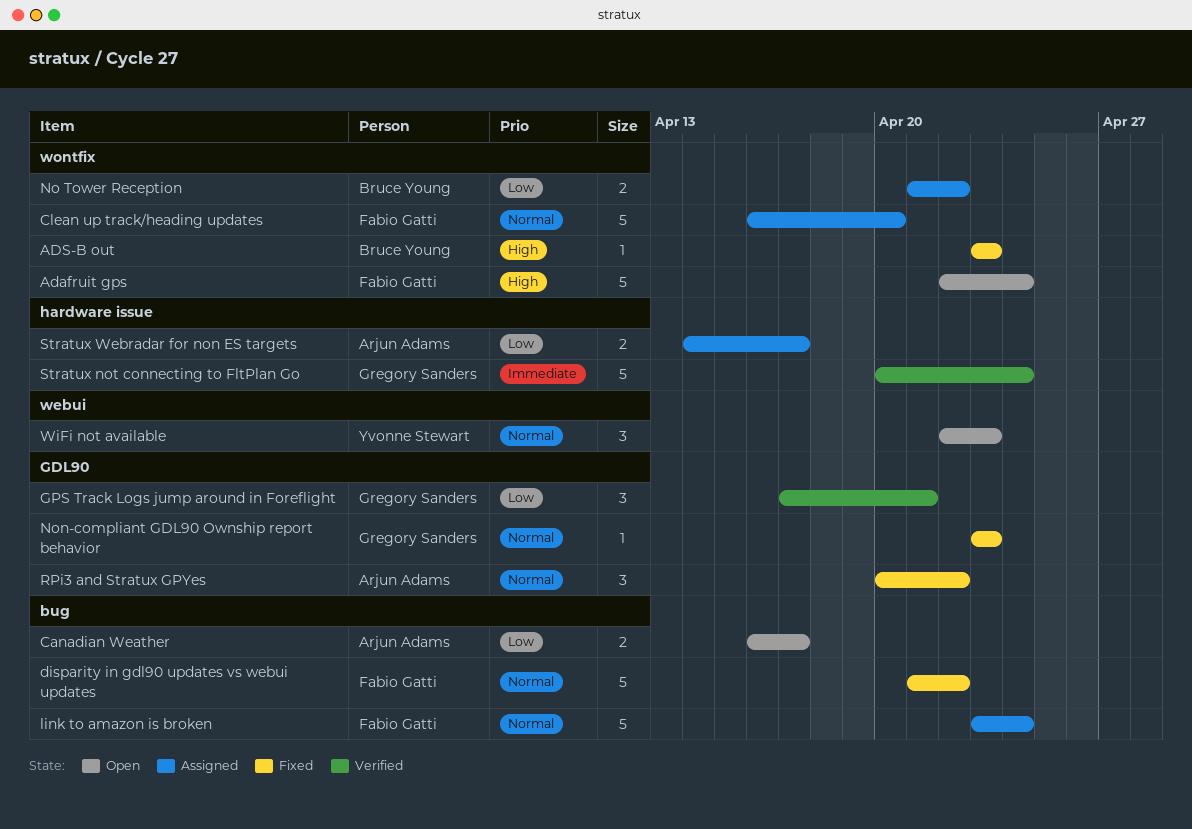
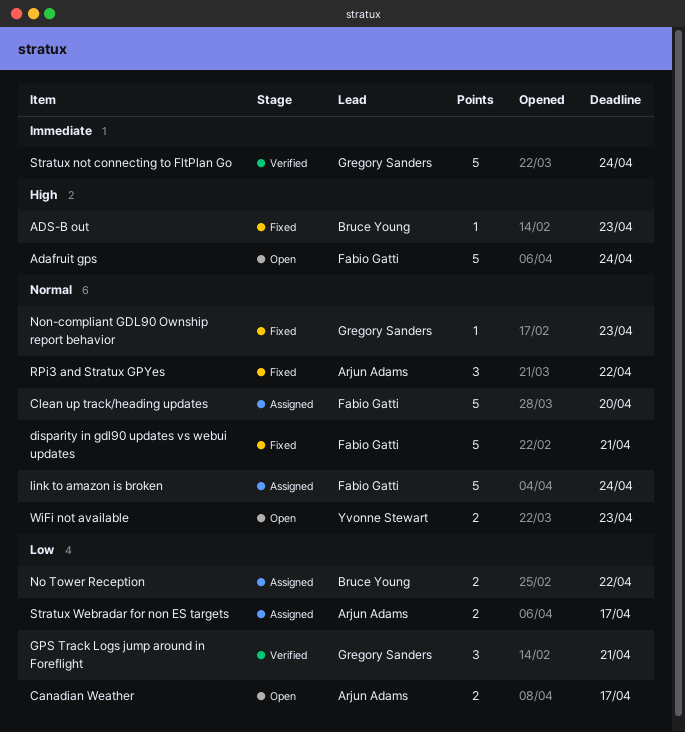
disparity in gdl90 updates vs webui updates, due: Apr 22 -> Apr 21
WiFi not available, estimate: 3 -> 2

